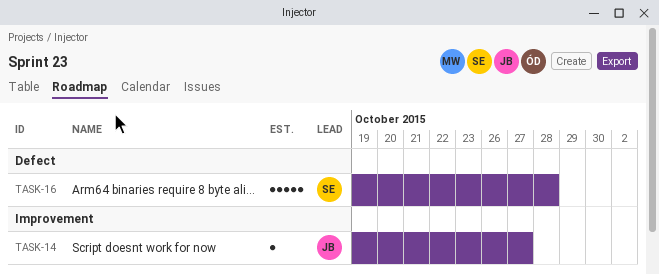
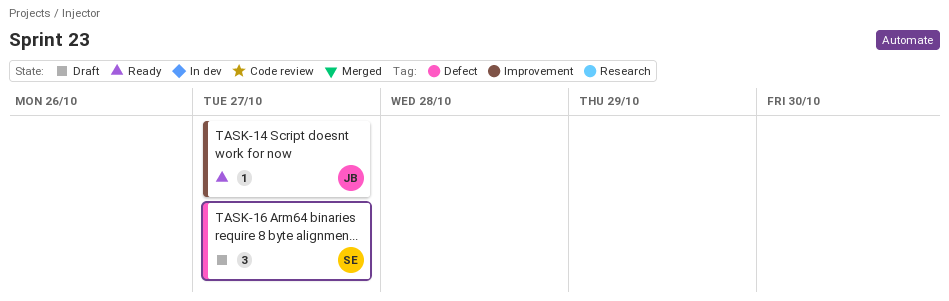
TASK-16, estimate: 5 -> 3
TASK-16, due: Oct 28 -> Oct 27

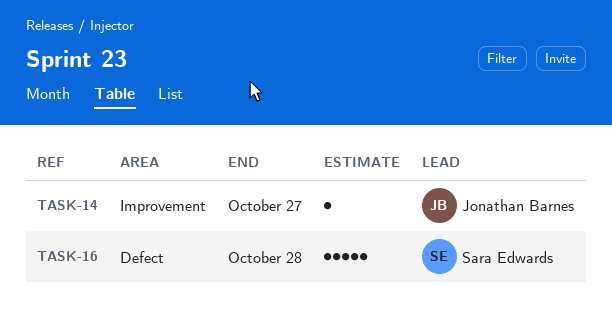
TASK-16, estimate: 3 -> 5
TASK-16, due: Oct 27 -> Oct 28

